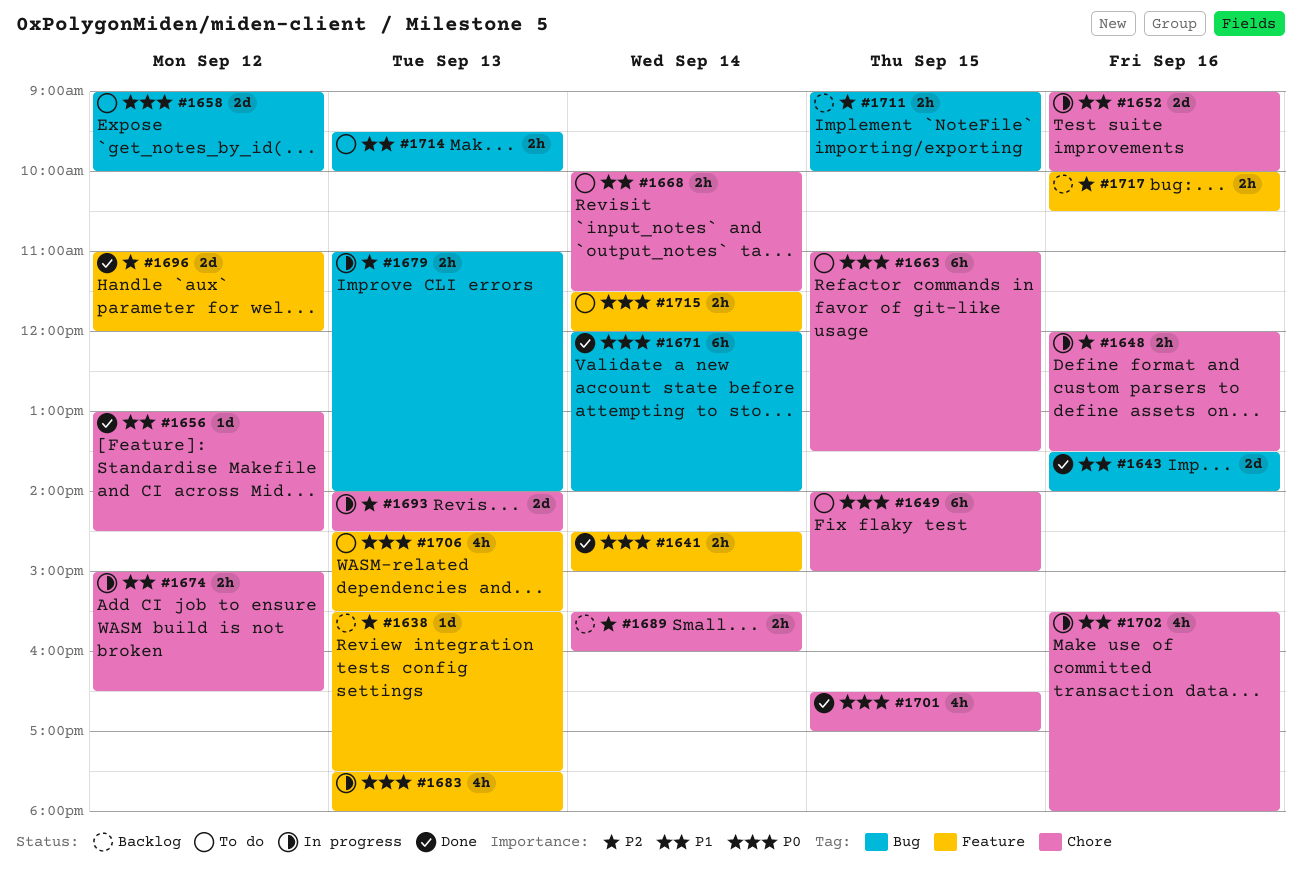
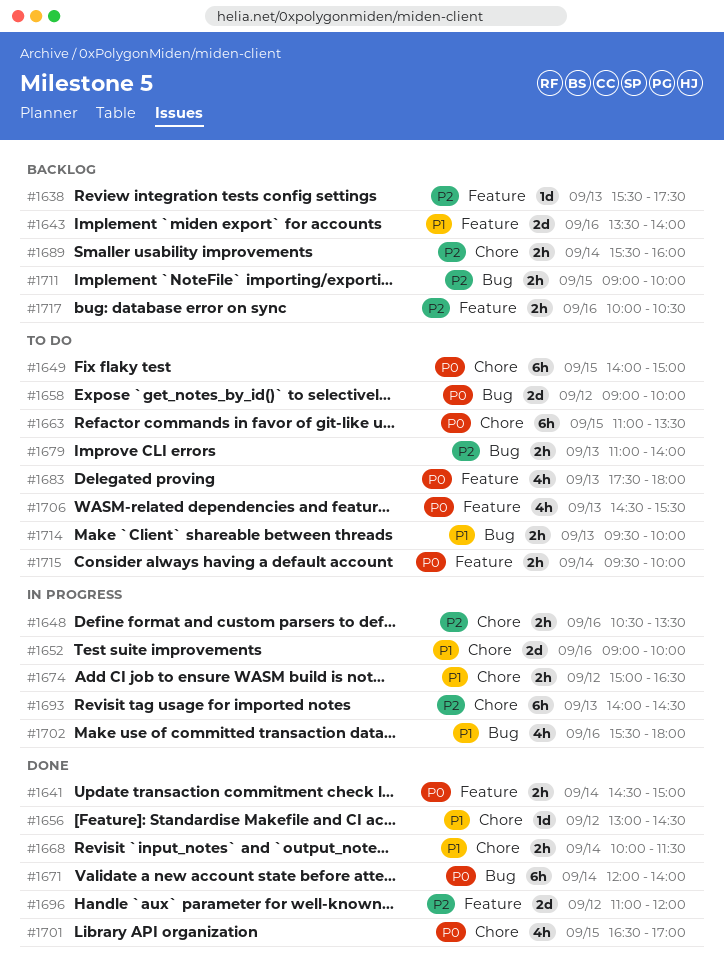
#1643, status: Done -> Backlog
#1643, label: Bug -> Feature
#1648, begins: 12:00 -> 10:30
#1668, status: To do -> Done
#1679, status: In progress -> To do
#1683, status: In progress -> To do
#1693, estimate: 2d -> 6h
#1702, label: Chore -> Bug
#1715, begins: 11:30 -> 09:30
#1715, ends: 12:00 -> 10:00

